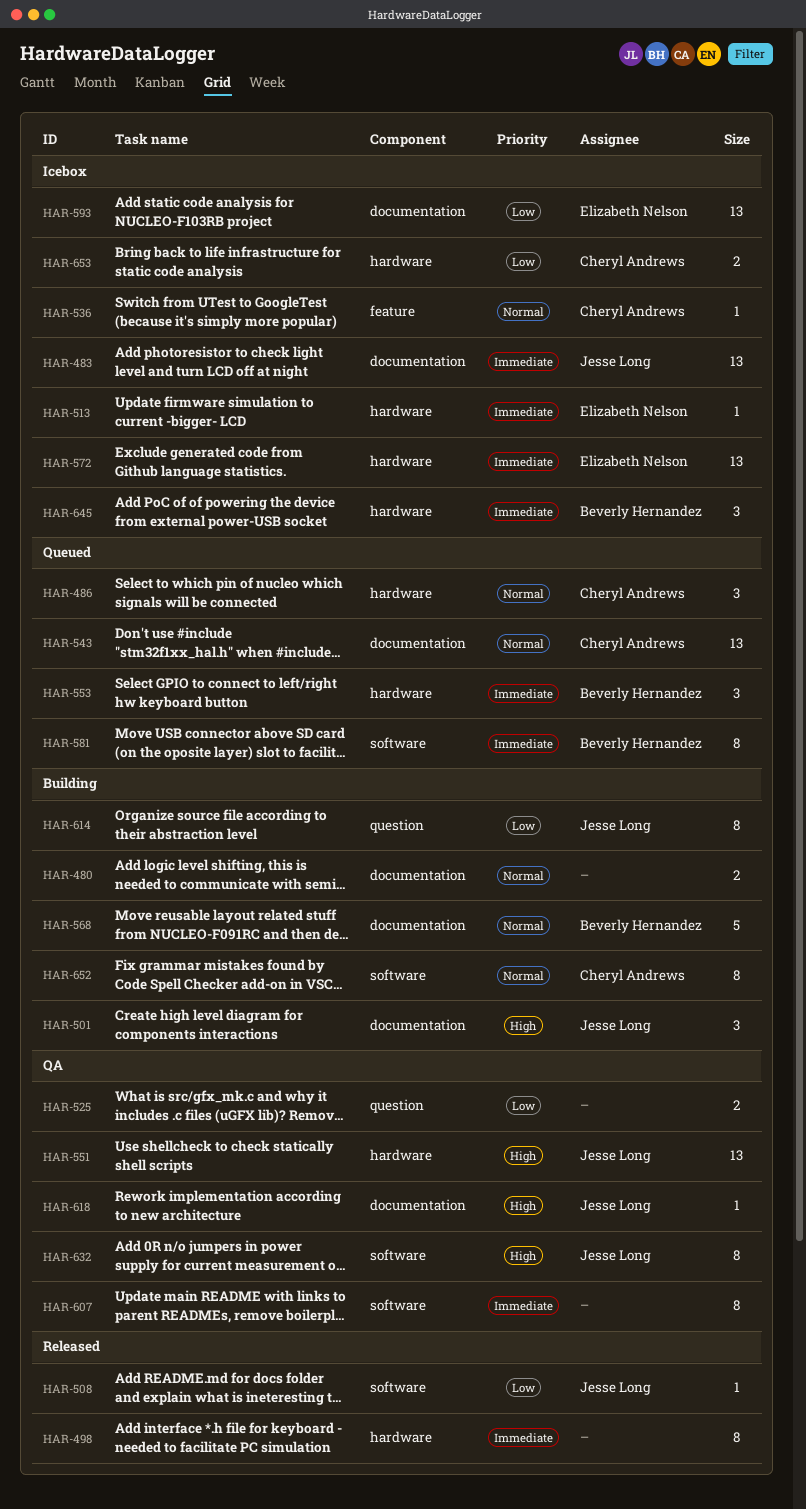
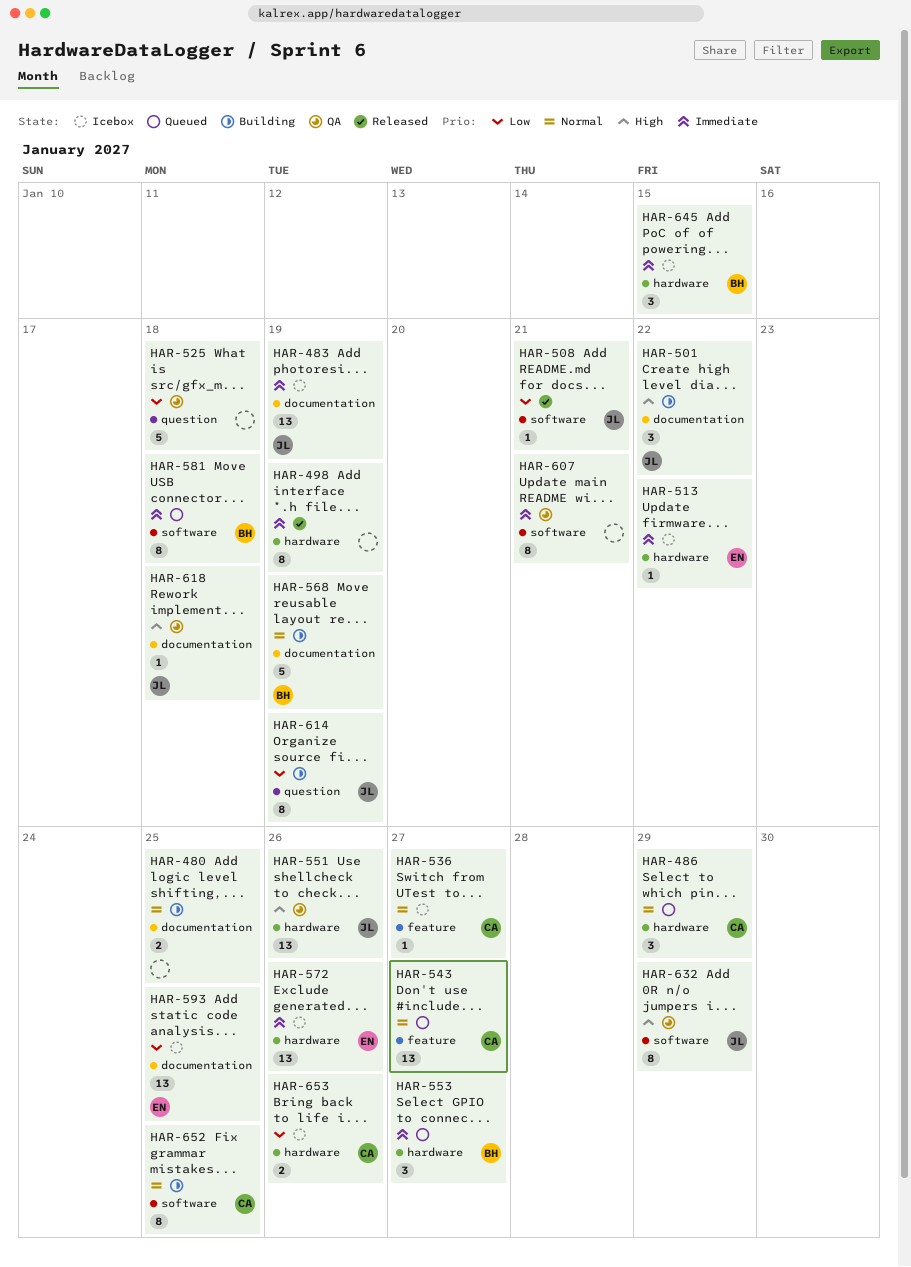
HAR-525, estimate: 2 -> 5
HAR-543, label: documentation -> feature

